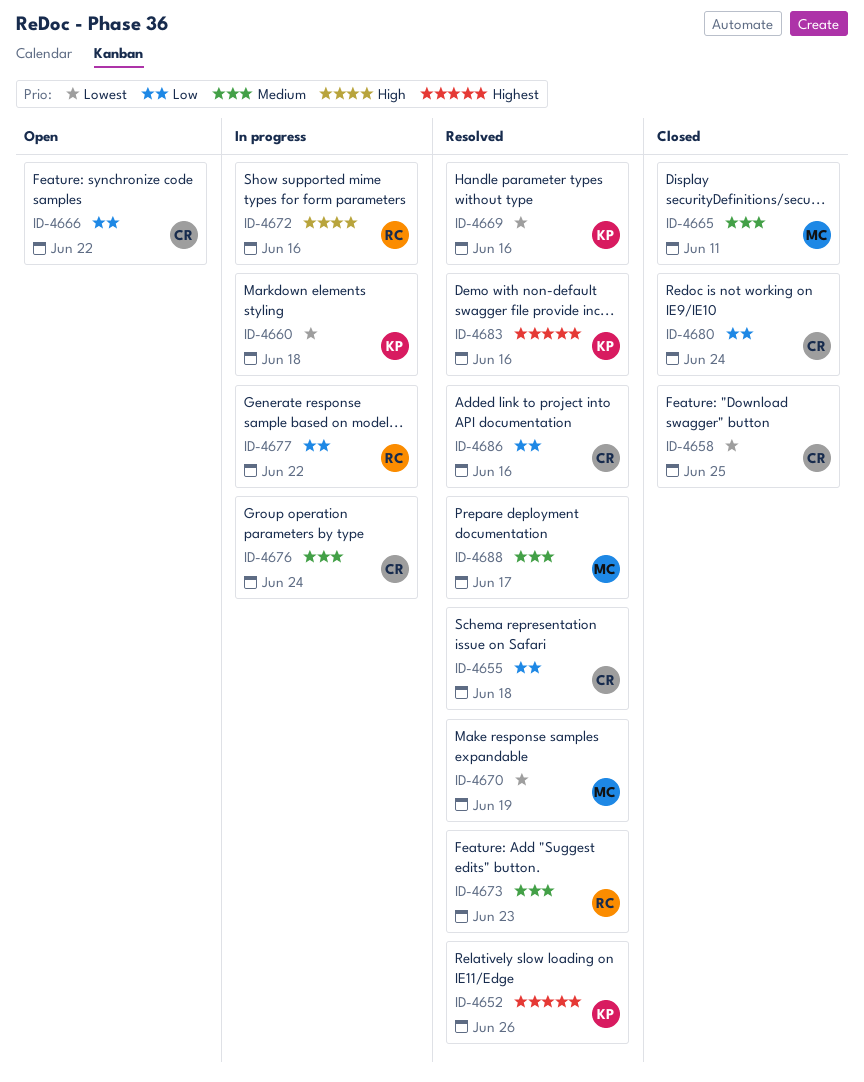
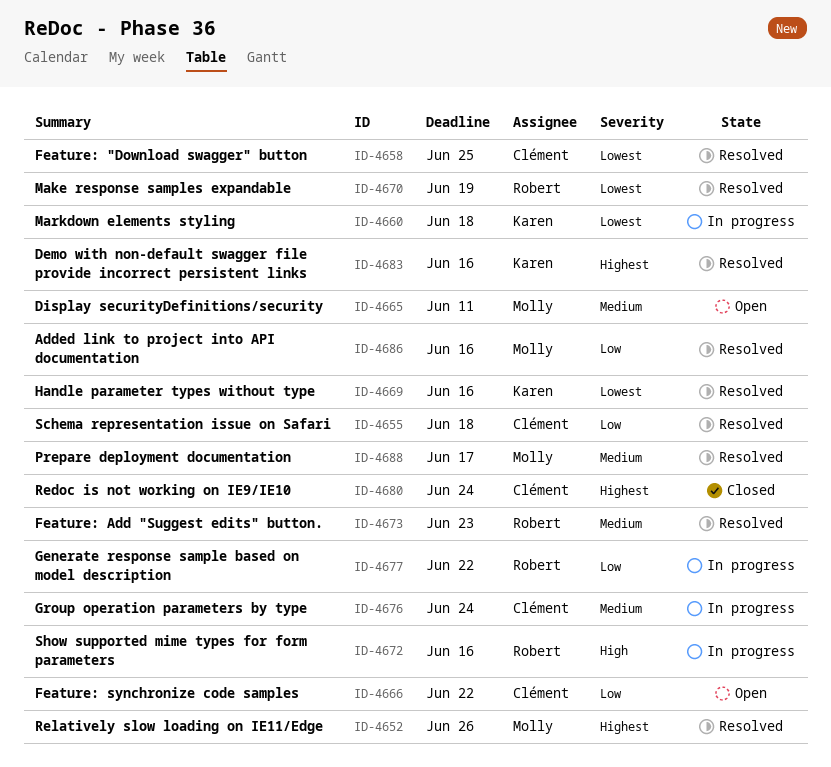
ID-4652, owner: Karen -> Molly
ID-4658, status: Closed -> Resolved
ID-4665, status: Closed -> Open
ID-4670, owner: Molly -> Robert
ID-4680, priority: Low -> Highest
ID-4686, owner: Clément -> Molly

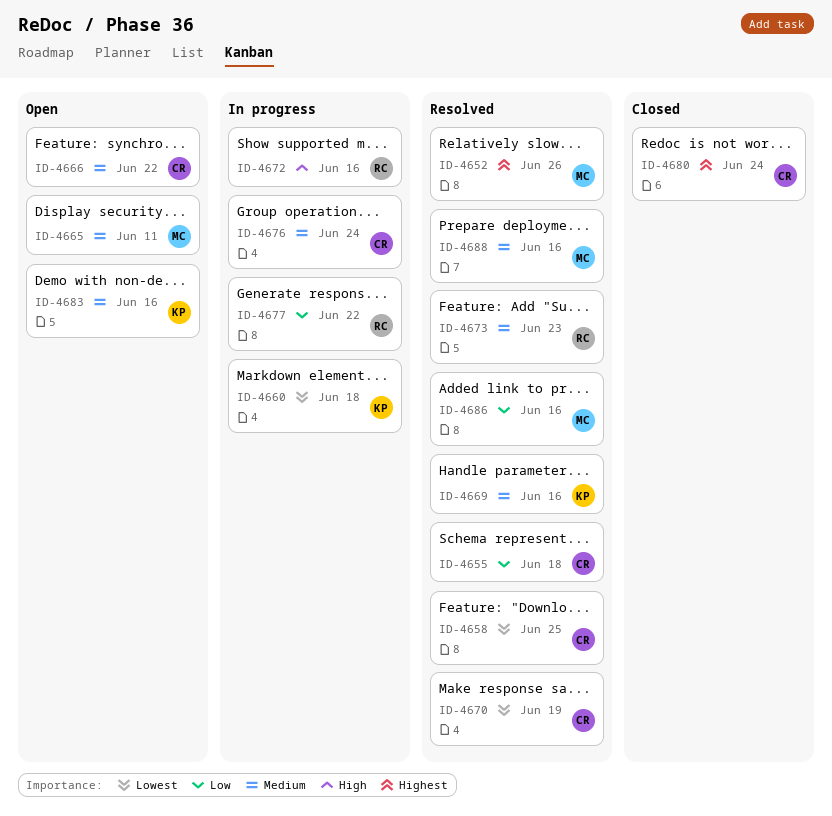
ID-4666, priority: Low -> Medium
ID-4669, priority: Lowest -> Medium
ID-4670, owner: Robert -> Clément
ID-4683, status: Resolved -> Open
ID-4683, priority: Highest -> Medium
ID-4688, due: Jun 17 -> Jun 16

